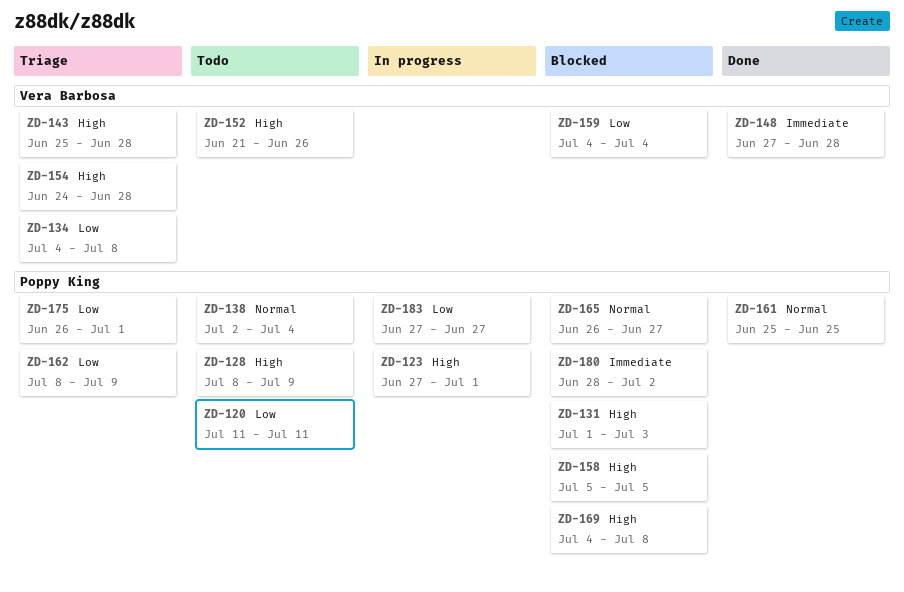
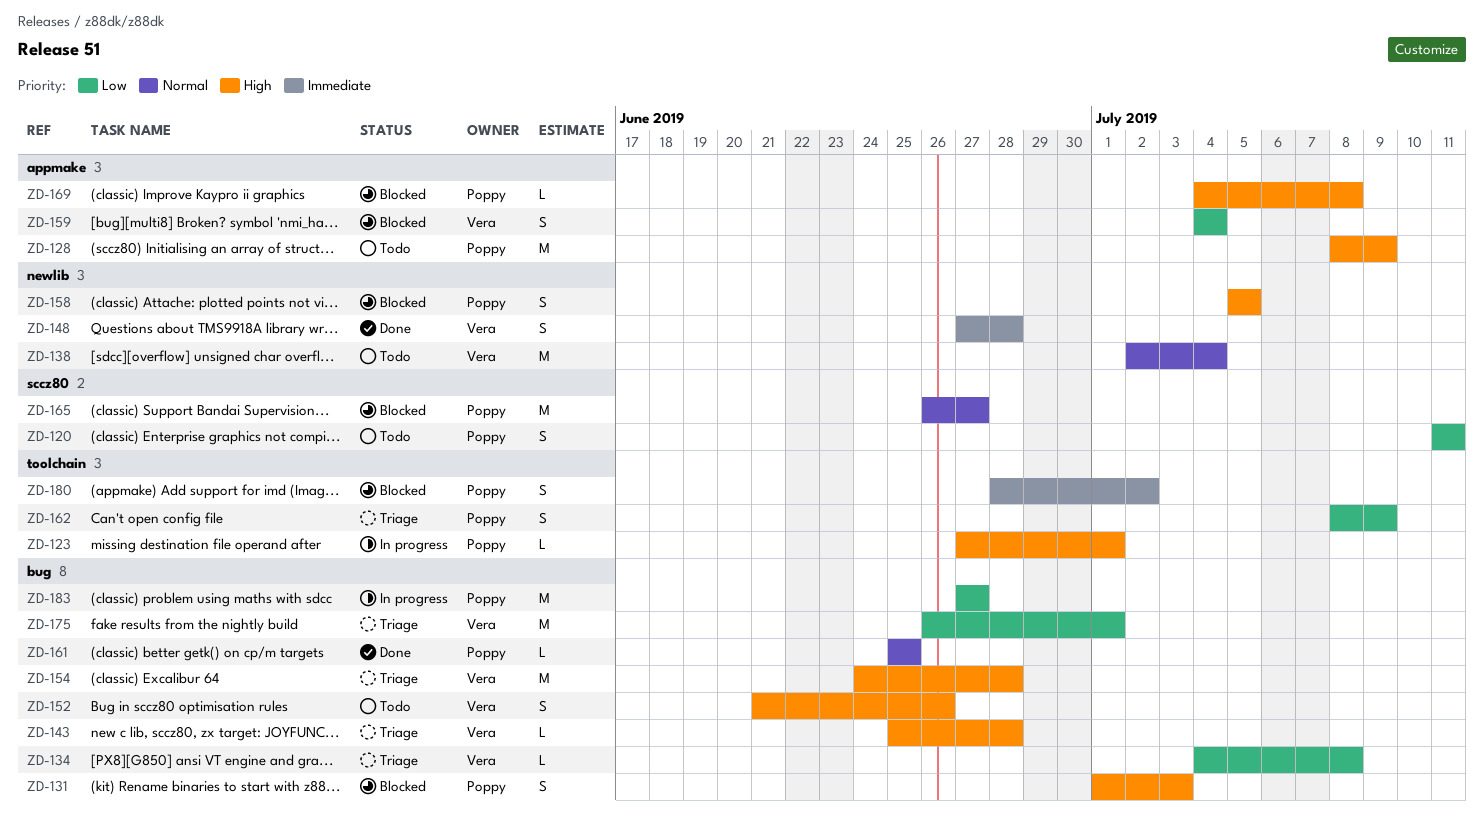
ZD-138, owner: Poppy King -> Vera Barbosa
ZD-175, owner: Poppy King -> Vera Barbosa

